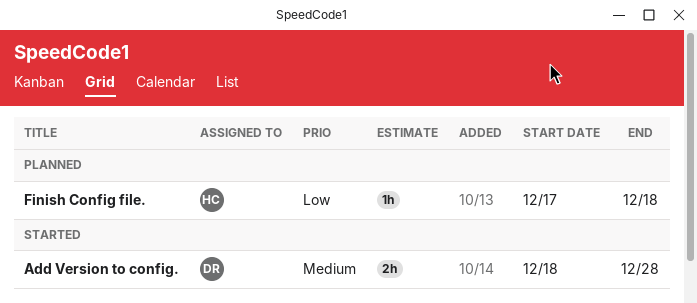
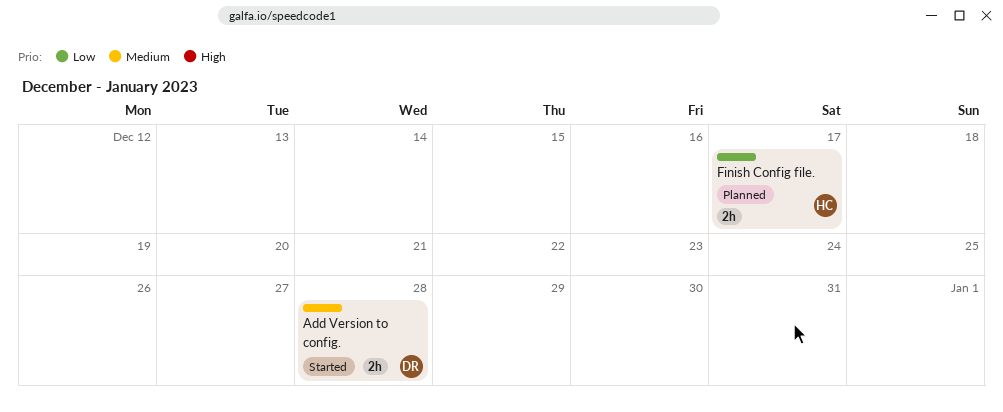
Finish Config file., estimate: 1h -> 2h
Finish Config file., due: Dec 18 -> Dec 17

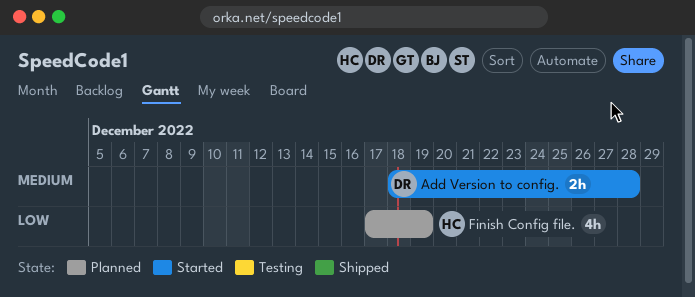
Finish Config file., estimate: 2h -> 4h
Finish Config file., due: Dec 17 -> Dec 19

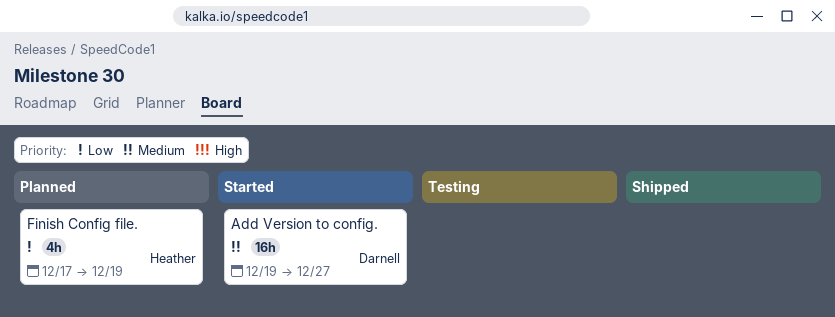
Add Version to config., estimate: 2h -> 16h
Add Version to config., start: Dec 18 -> Dec 19
Add Version to config., due: Dec 28 -> Dec 27

